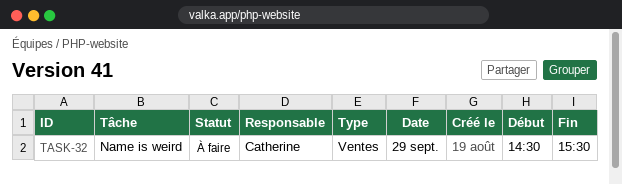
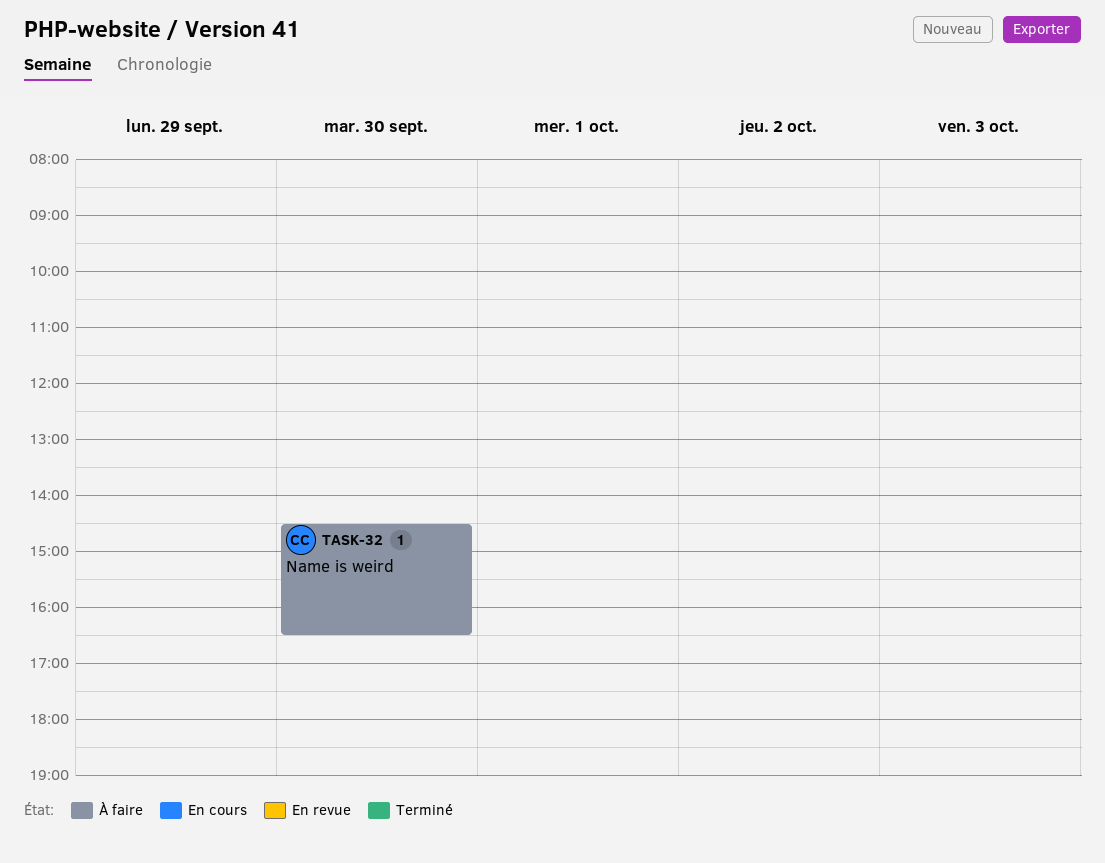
TASK-32, day: Sep 29 -> Sep 30
TASK-32, ends: 15:30 -> 16:30

